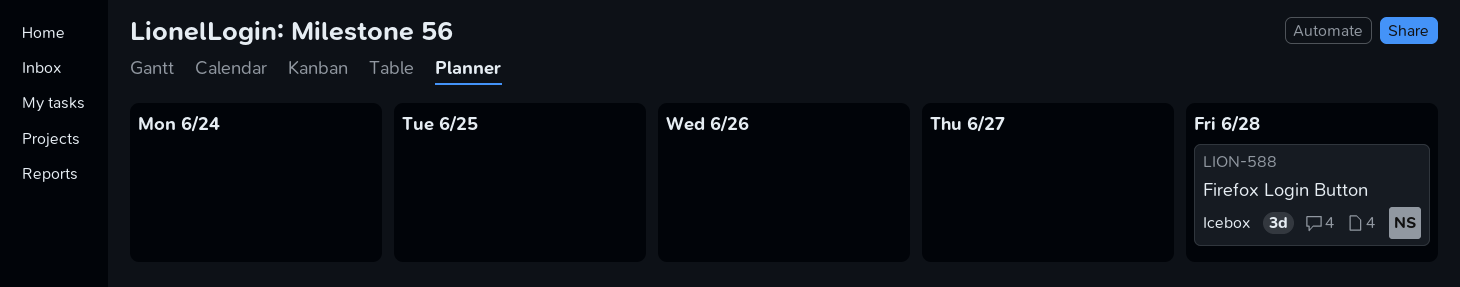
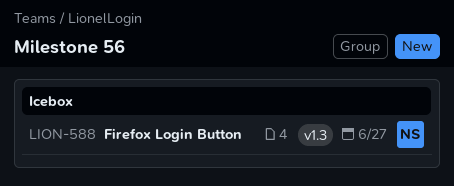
LION-588, due: Jun 28 -> Jun 27

